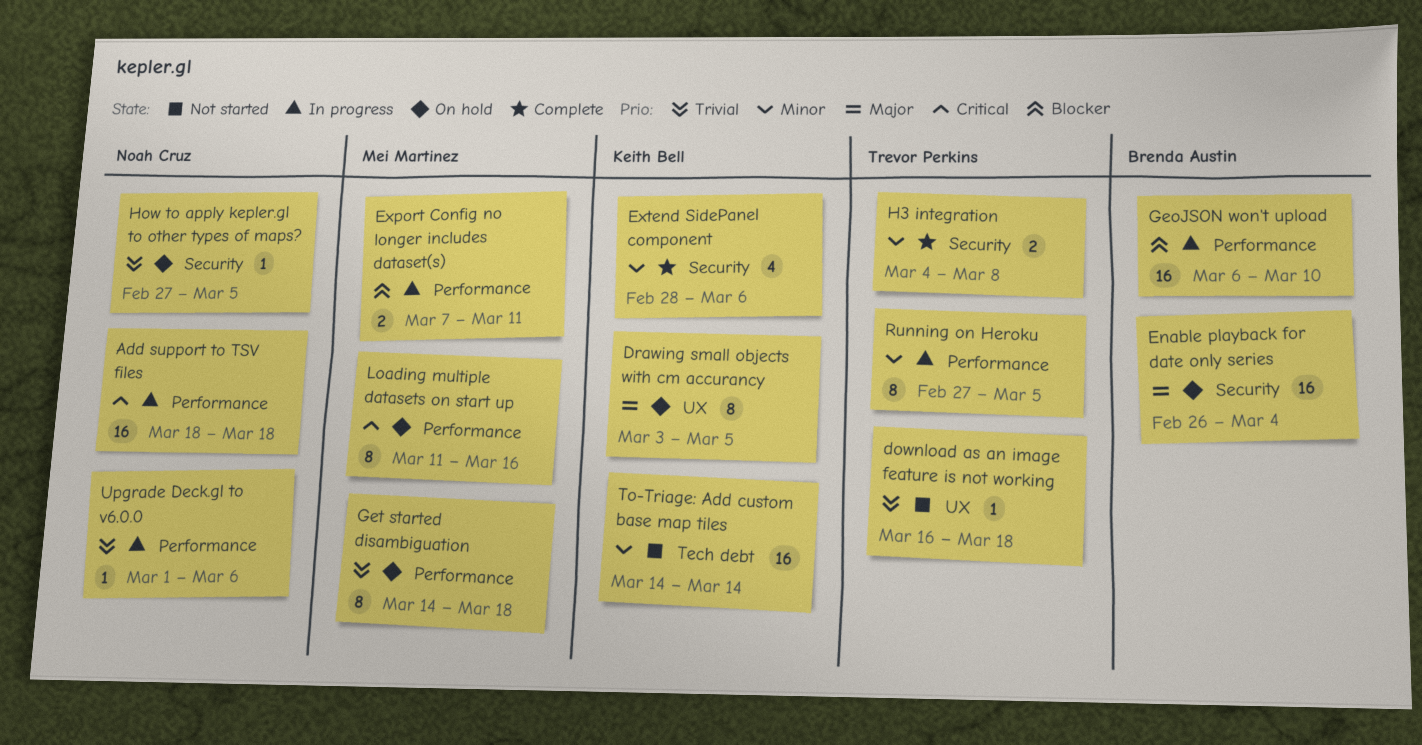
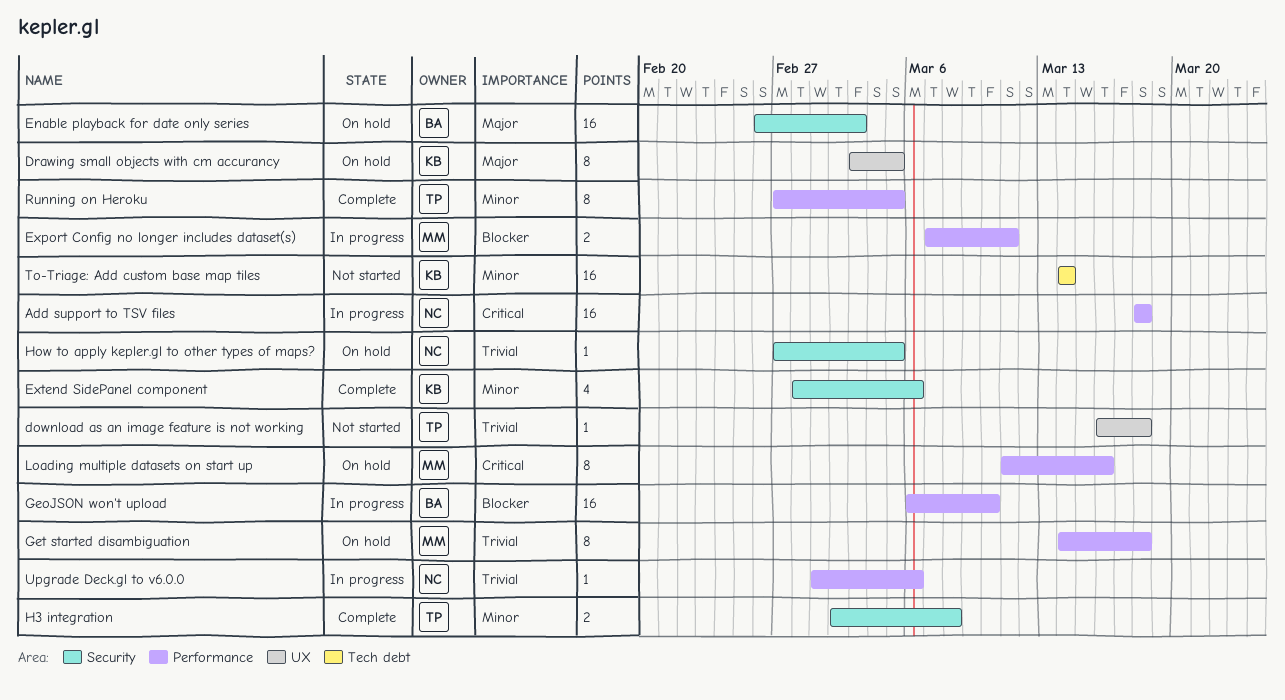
Enable playback for date only series, due: Mar 4 -> Mar 3
H3 integration, start: Mar 4 -> Mar 2
Running on Heroku, status: In progress -> Complete

